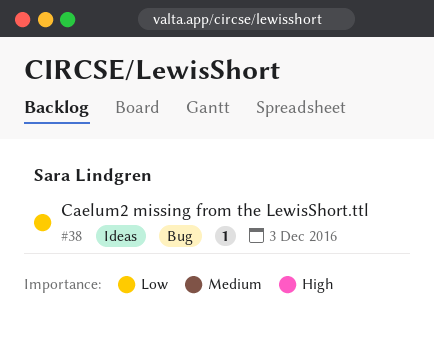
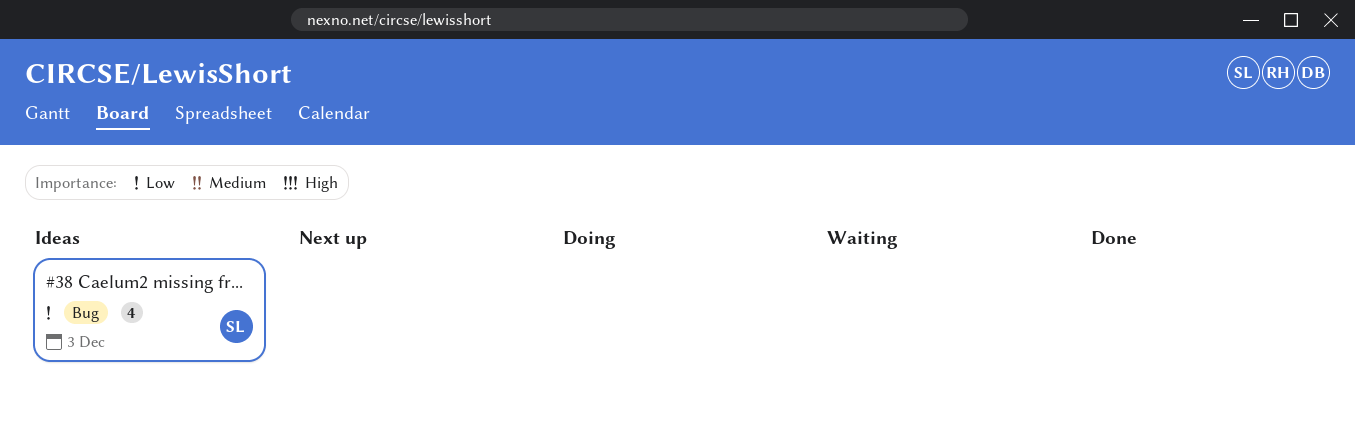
#38, estimate: 1 -> 4

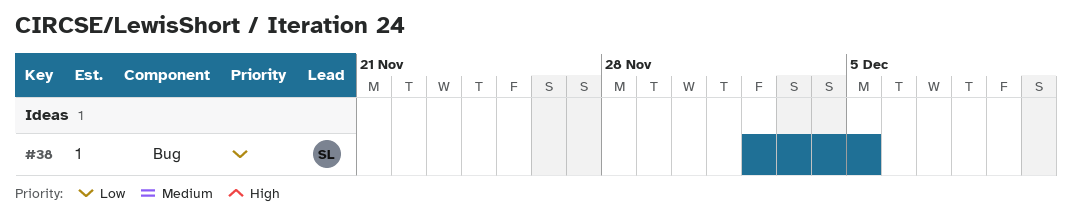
#38, estimate: 4 -> 1
#38, due: Dec 3 -> Dec 5

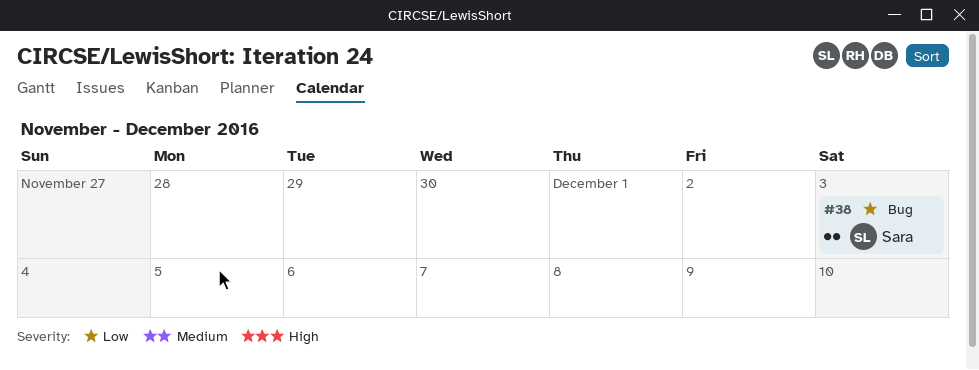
#38, estimate: 1 -> 2
#38, due: Dec 5 -> Dec 3

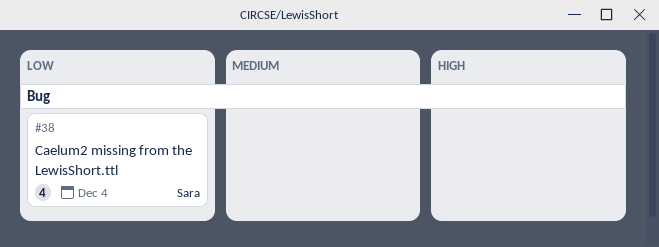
#38, estimate: 2 -> 4
#38, due: Dec 3 -> Dec 4

